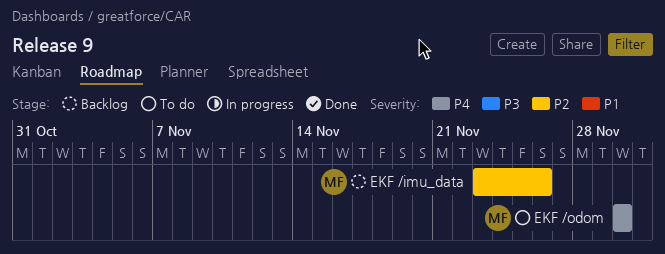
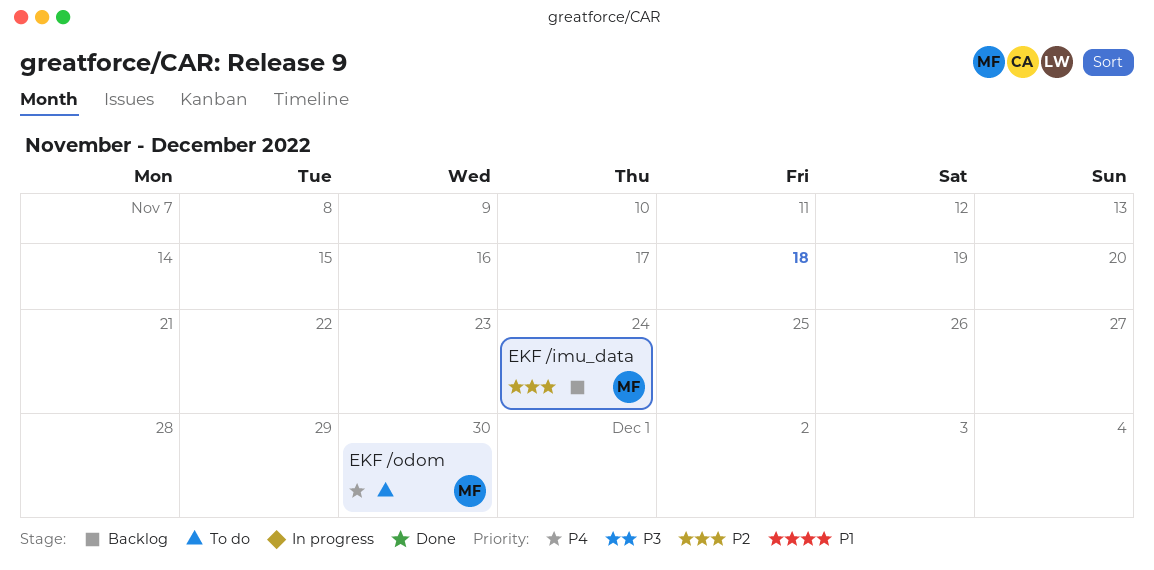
EKF /imu_data, due: Nov 26 -> Nov 24

